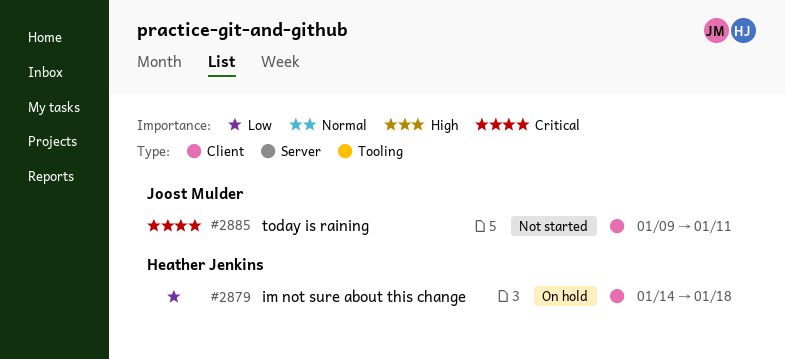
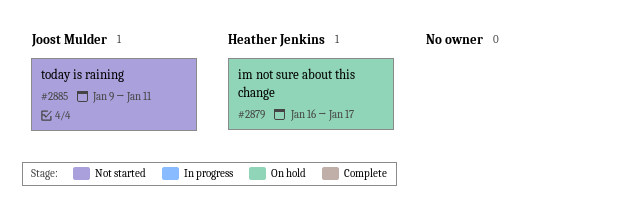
#2879, start: Jan 14 -> Jan 16
#2879, due: Jan 18 -> Jan 17

